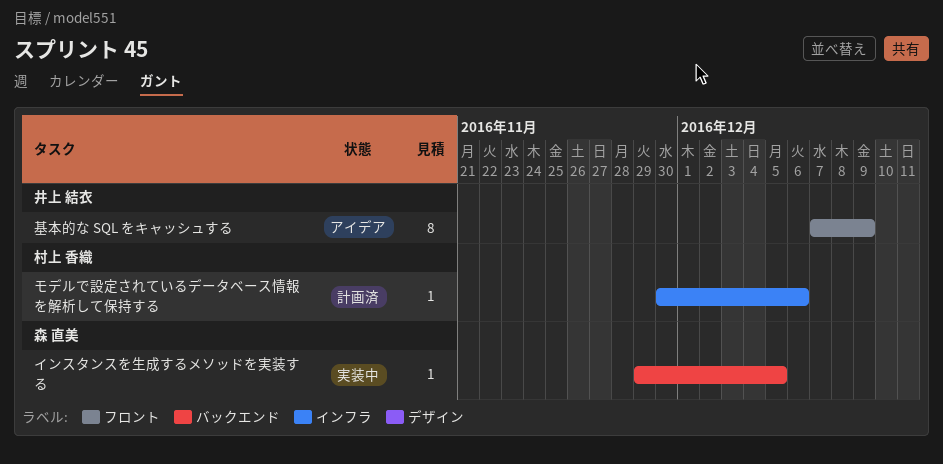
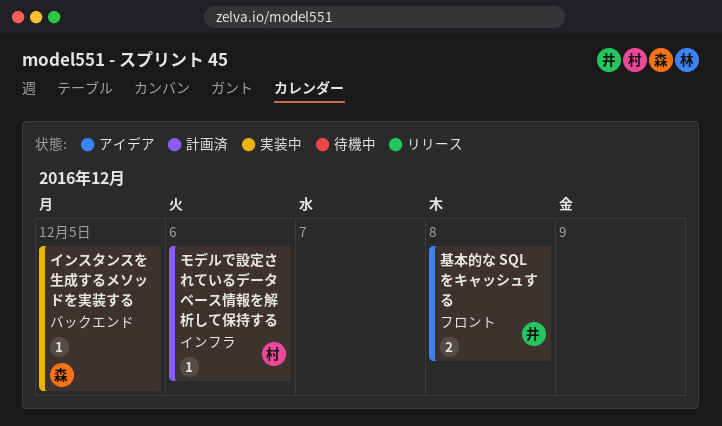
基本的な SQL をキャッシュする, estimate: 8 -> 2
基本的な SQL をキャッシュする, due: Dec 9 -> Dec 8

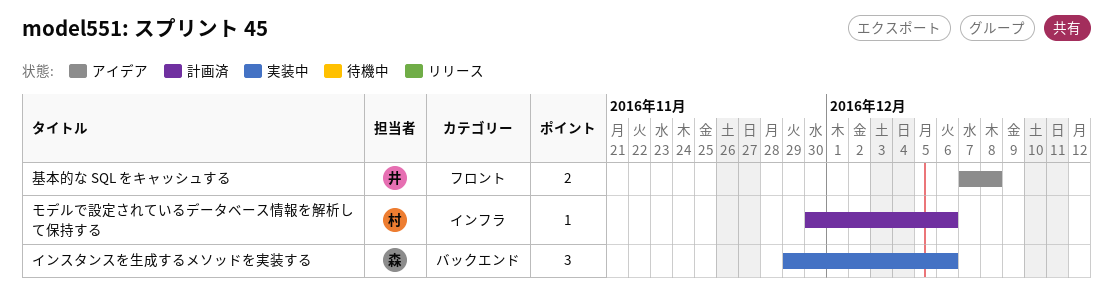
インスタンスを生成するメソッドを実装する, estimate: 1 -> 3
インスタンスを生成するメソッドを実装する, due: Dec 5 -> Dec 6

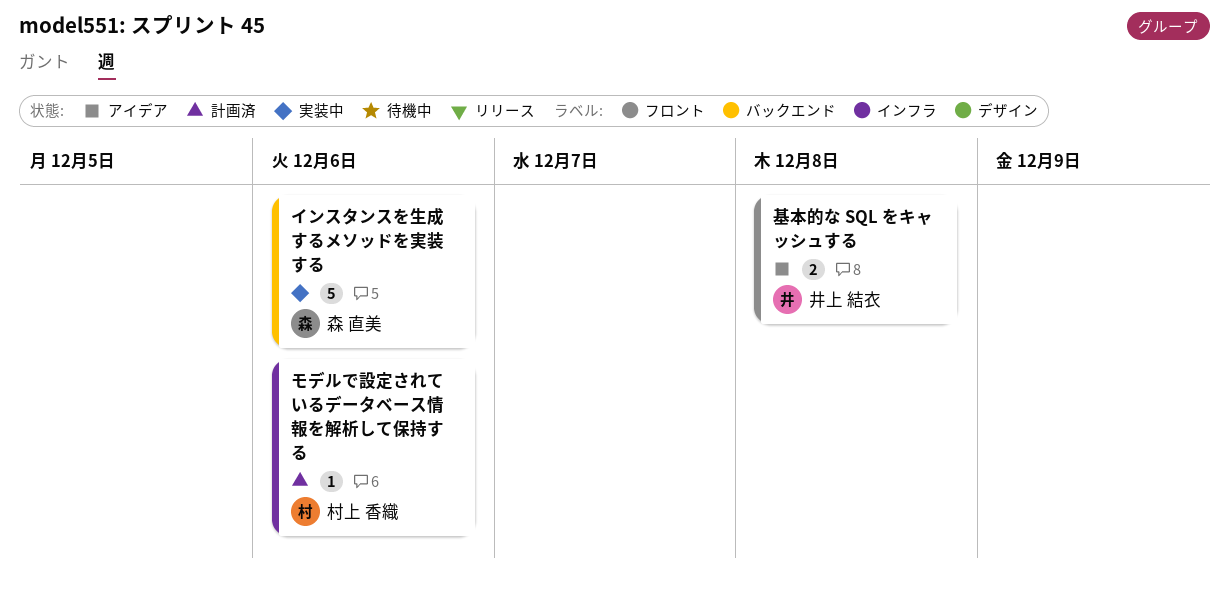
インスタンスを生成するメソッドを実装する, estimate: 3 -> 5

